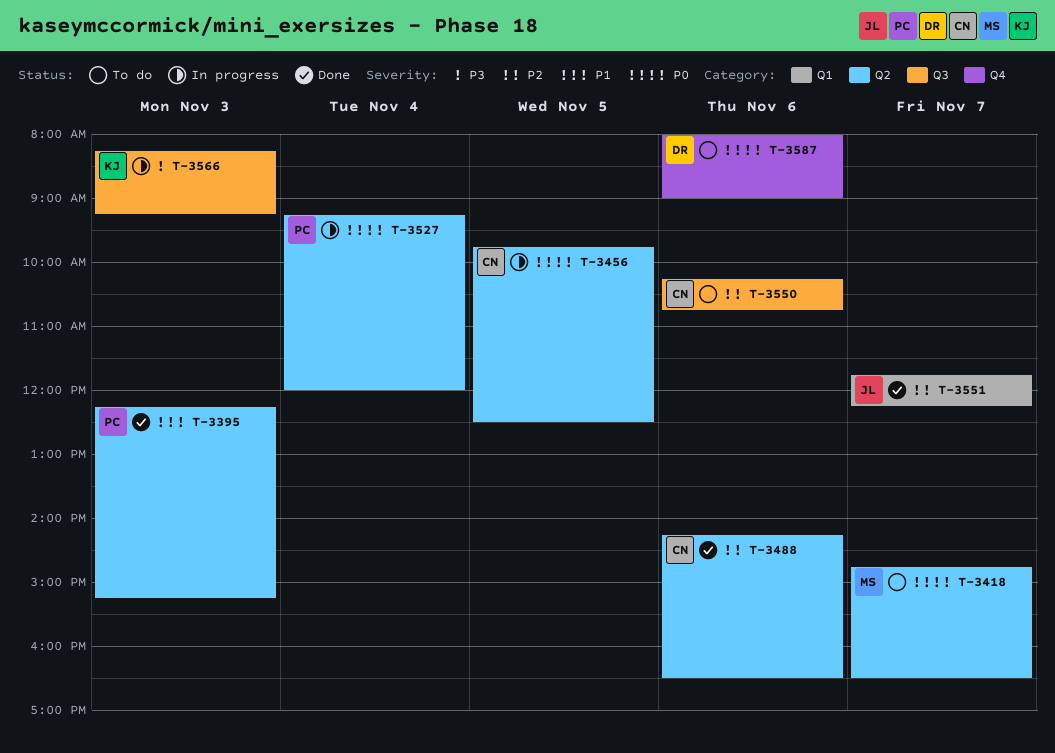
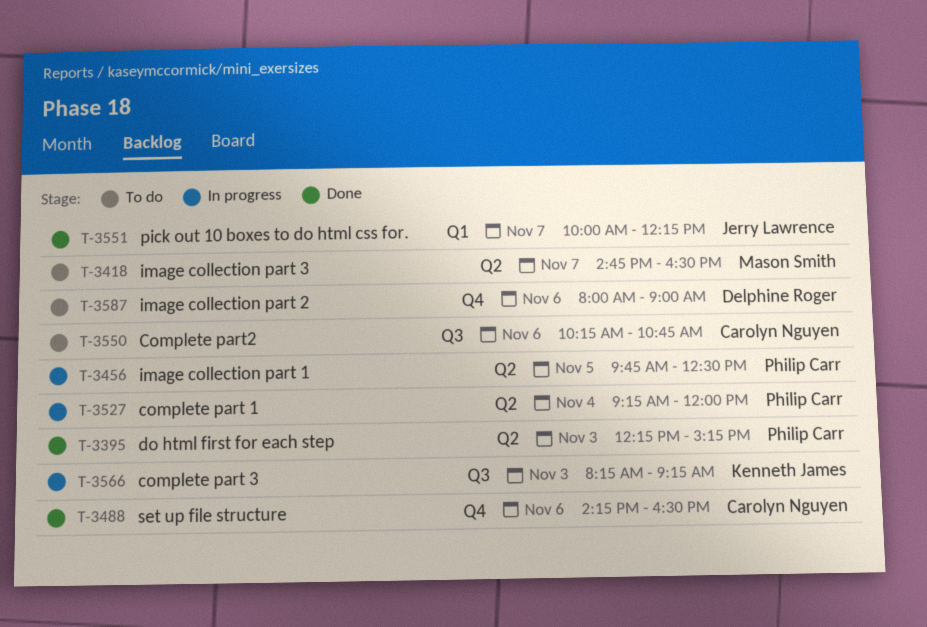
T-3456, owner: Carolyn Nguyen -> Philip Carr
T-3488, label: Q2 -> Q4
T-3551, begins: 11:45 -> 10:00

